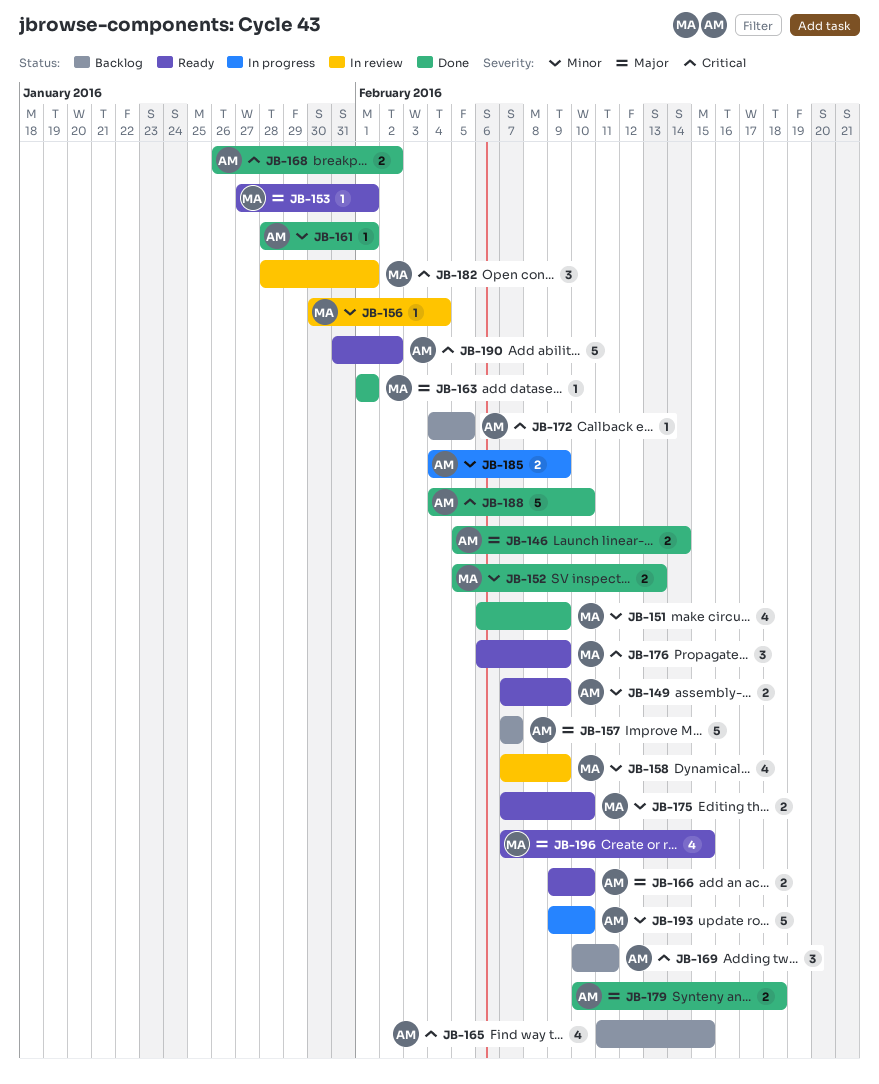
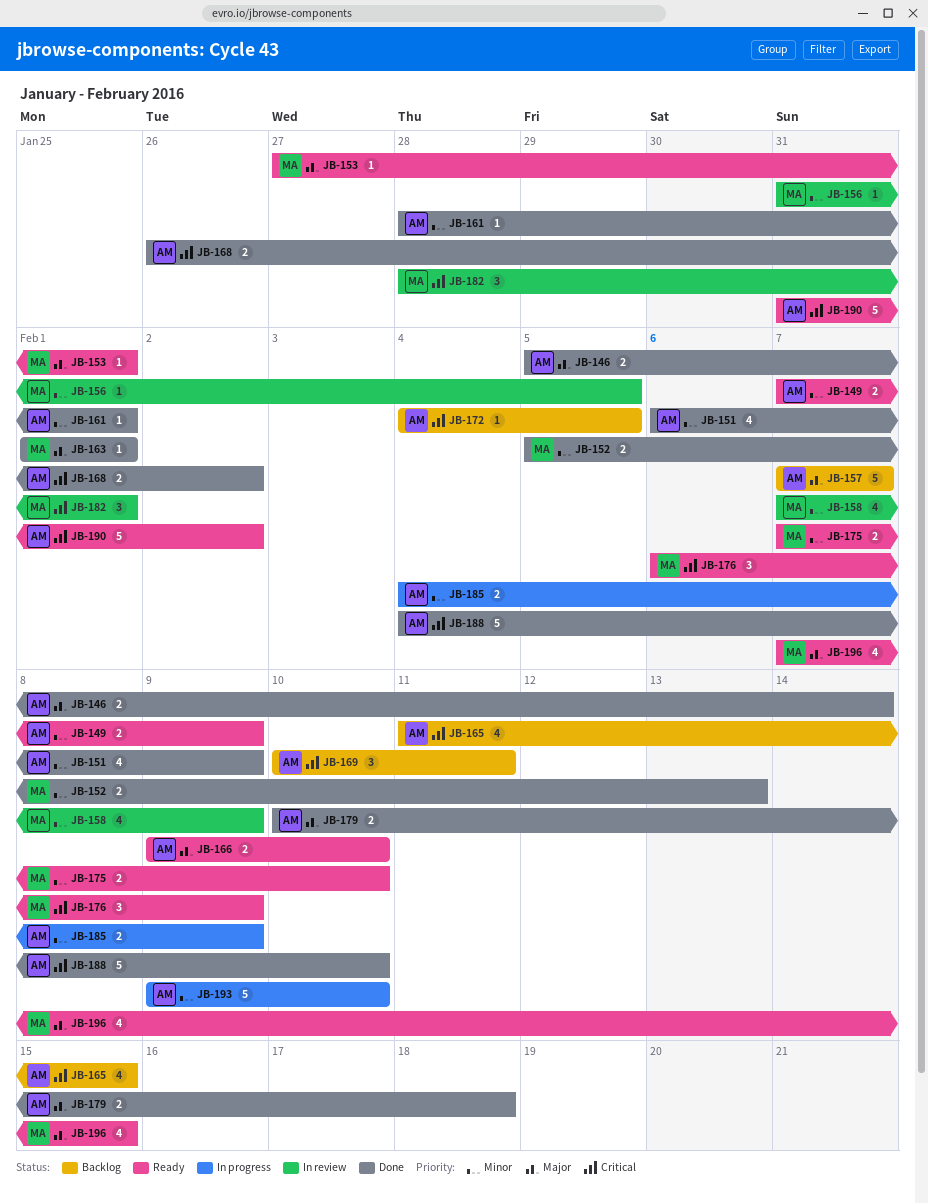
JB-151, owner: MA -> AM
JB-156, start: Jan 30 -> Jan 31
JB-156, due: Feb 4 -> Feb 5

